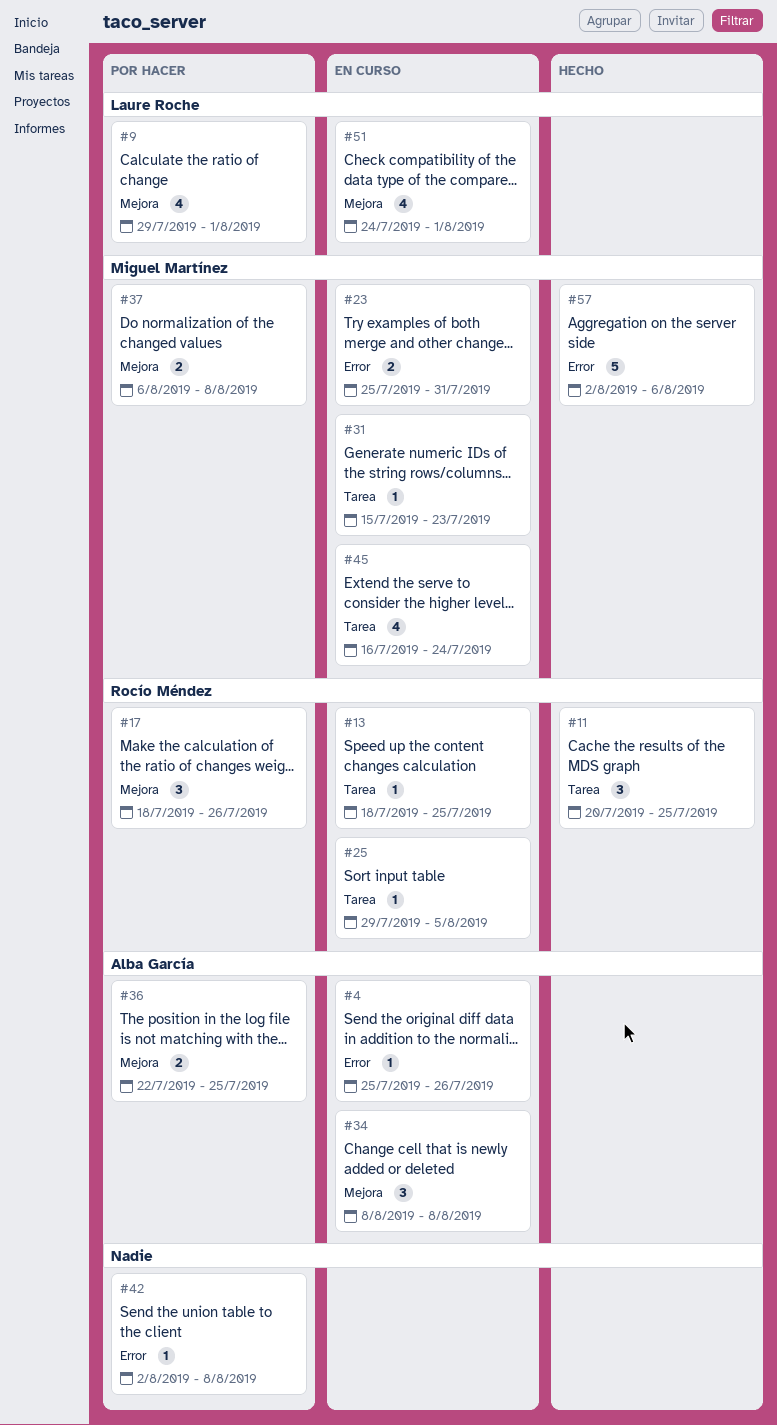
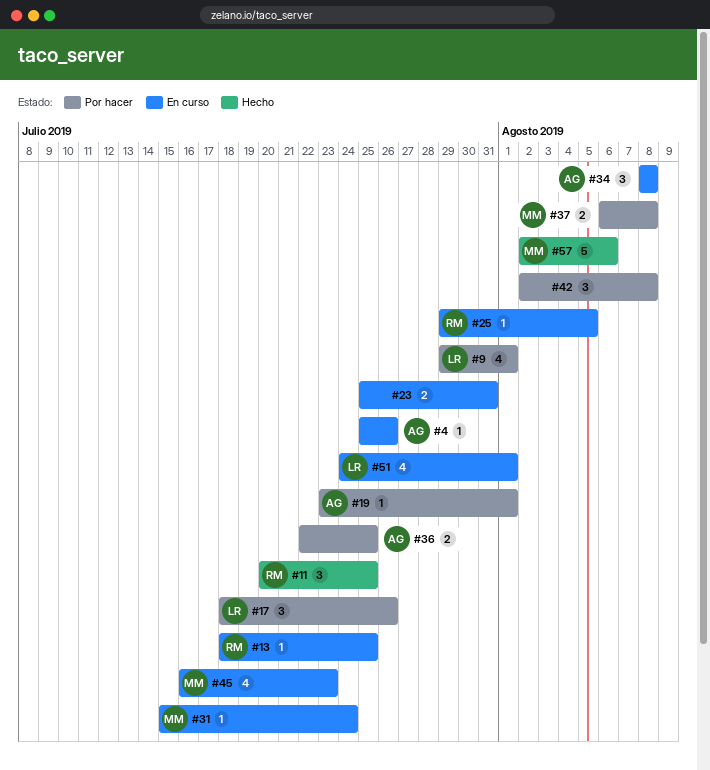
#17, owner: Rocío Méndez -> Laure Roche
#19: none -> present
#23, owner: Miguel Martínez -> none
#31, due: Jul 23 -> Jul 24
#42, estimate: 1 -> 3
#45, due: Jul 24 -> Jul 23

